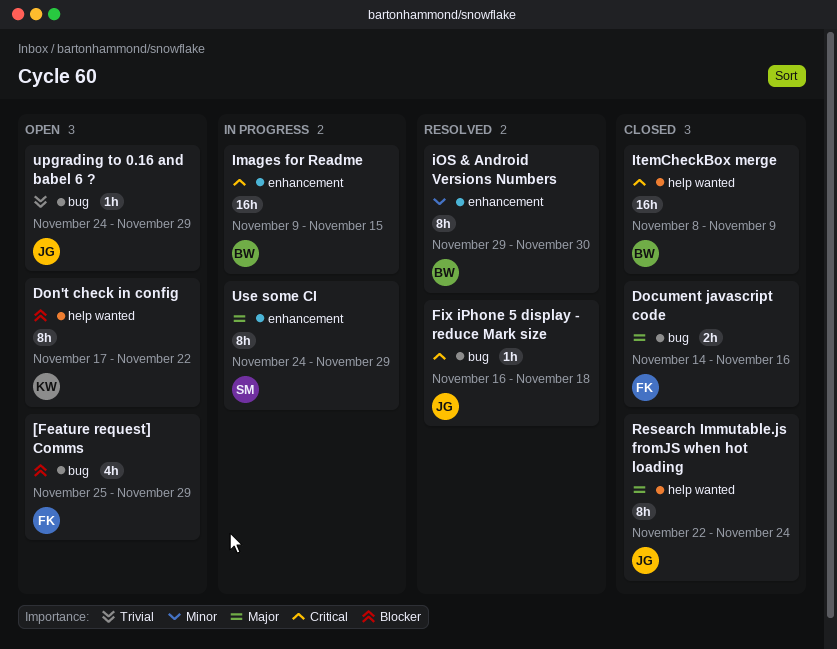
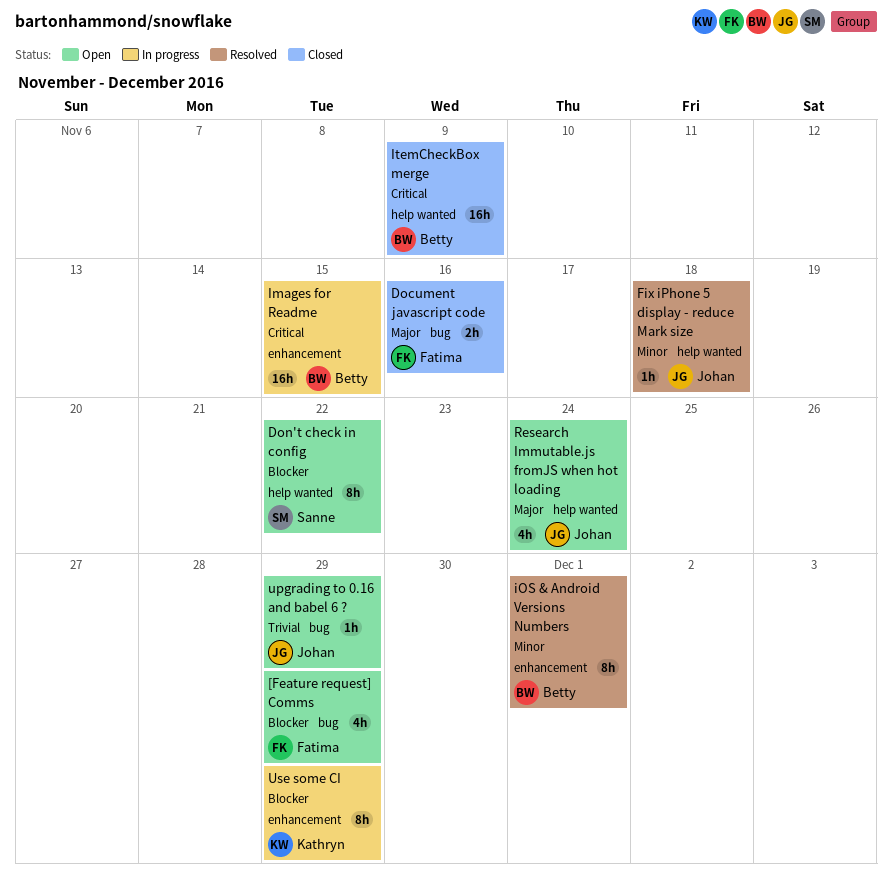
Don't check in config, owner: Kathryn -> Sanne
Fix iPhone 5 display - reduce Mark size, priority: Critical -> Minor
Fix iPhone 5 display - reduce Mark size, label: bug -> help wanted
iOS & Android Versions Numbers, due: Nov 30 -> Dec 1
Research Immutable.js fromJS when hot loading, status: Closed -> Open
Research Immutable.js fromJS when hot loading, estimate: 8h -> 4h
Use some CI, owner: Sanne -> Kathryn
Use some CI, priority: Major -> Blocker

